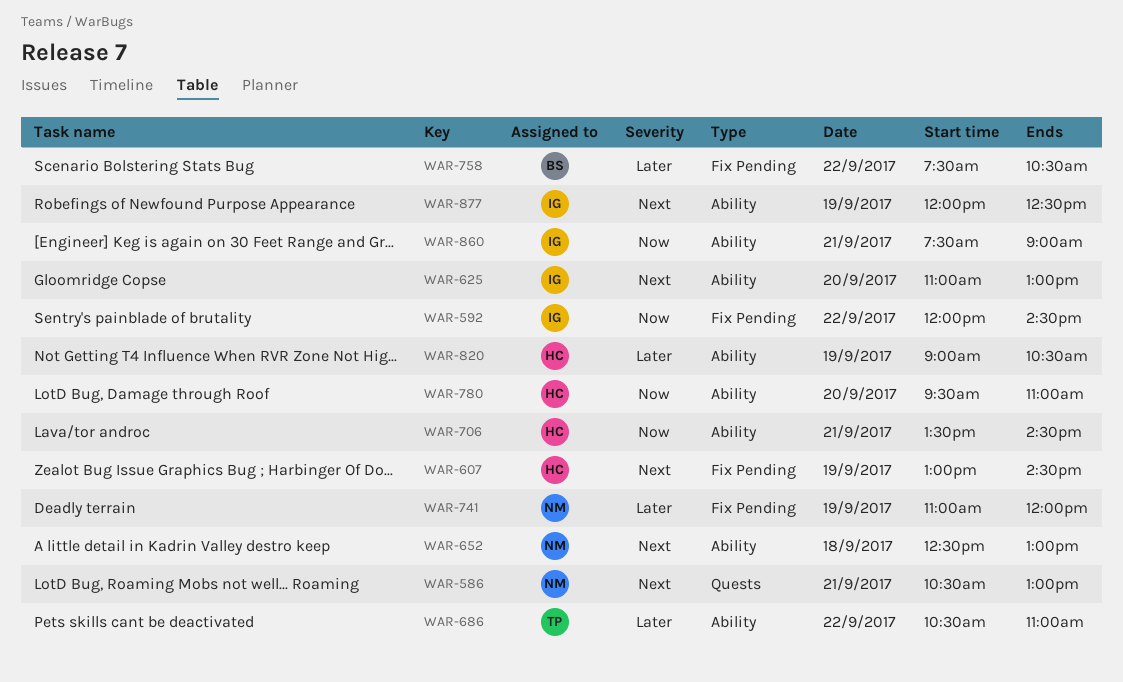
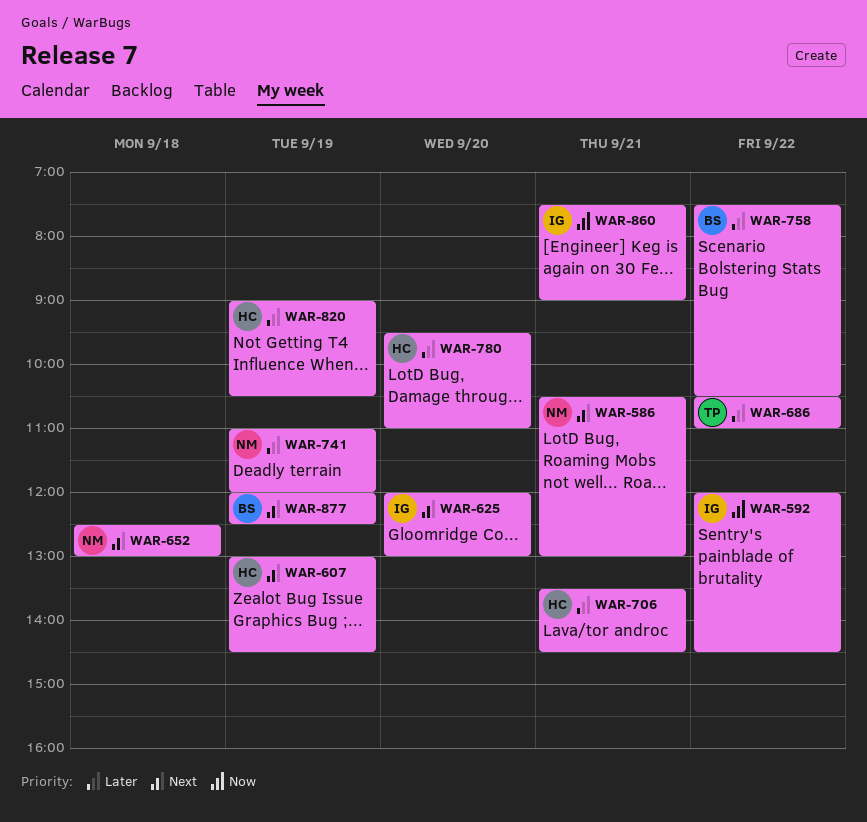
WAR-625, begins: 11:00 -> 12:00
WAR-706, priority: Now -> Later
WAR-780, priority: Now -> Later
WAR-877, owner: IG -> BS

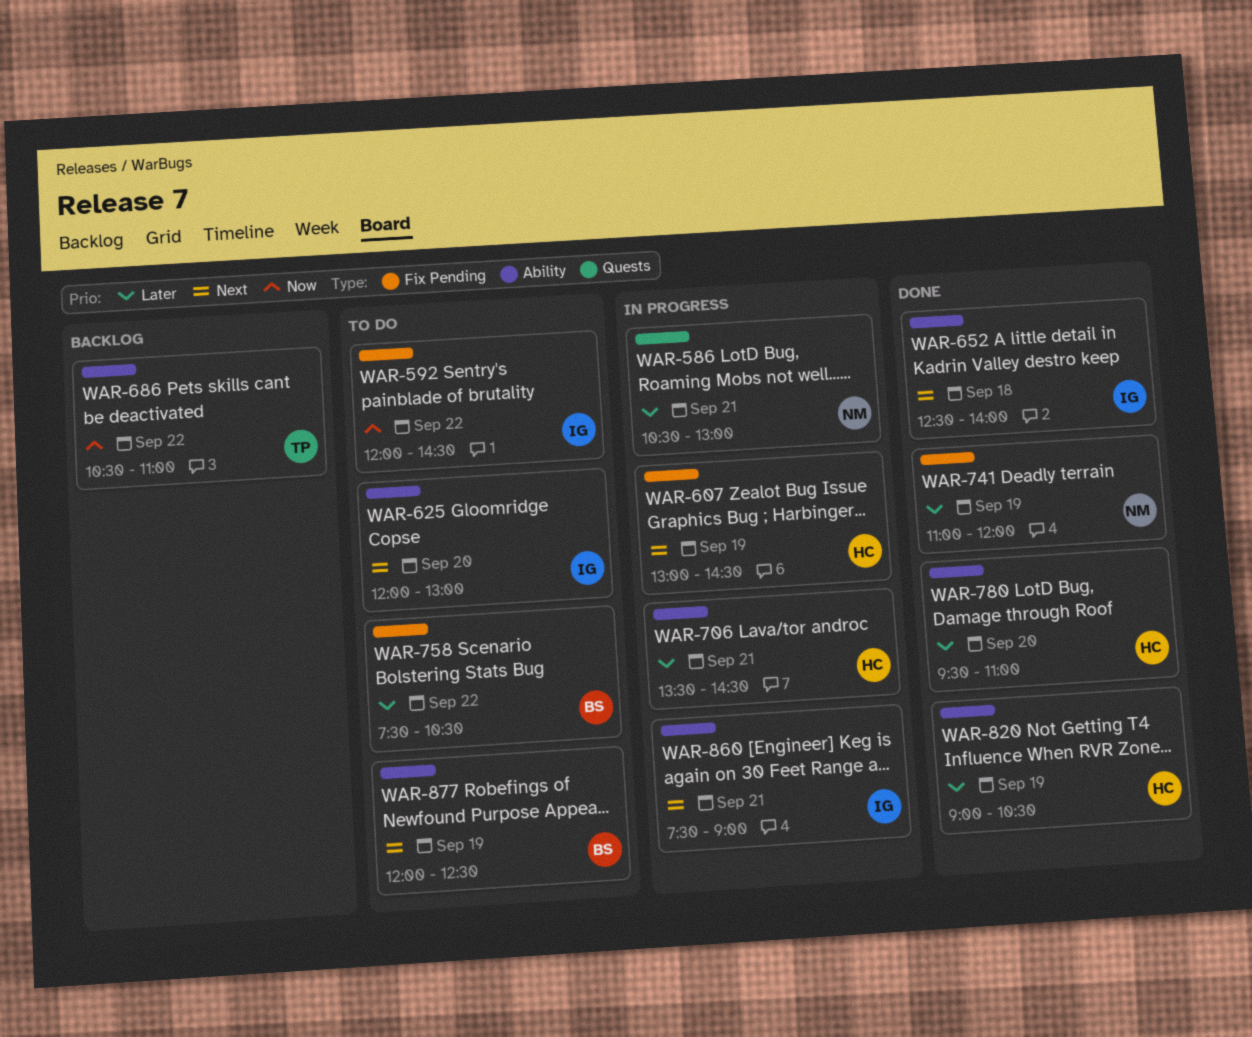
WAR-586, priority: Next -> Later
WAR-652, owner: NM -> IG
WAR-652, ends: 13:00 -> 14:00
WAR-686, priority: Later -> Now
WAR-860, priority: Now -> Next

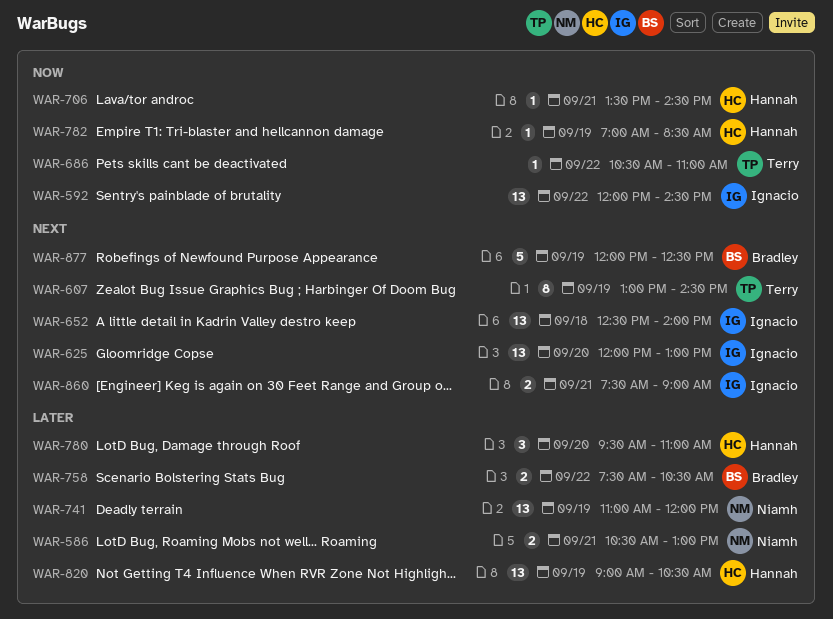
WAR-607, owner: Hannah -> Terry
WAR-706, priority: Later -> Now
WAR-782: none -> present

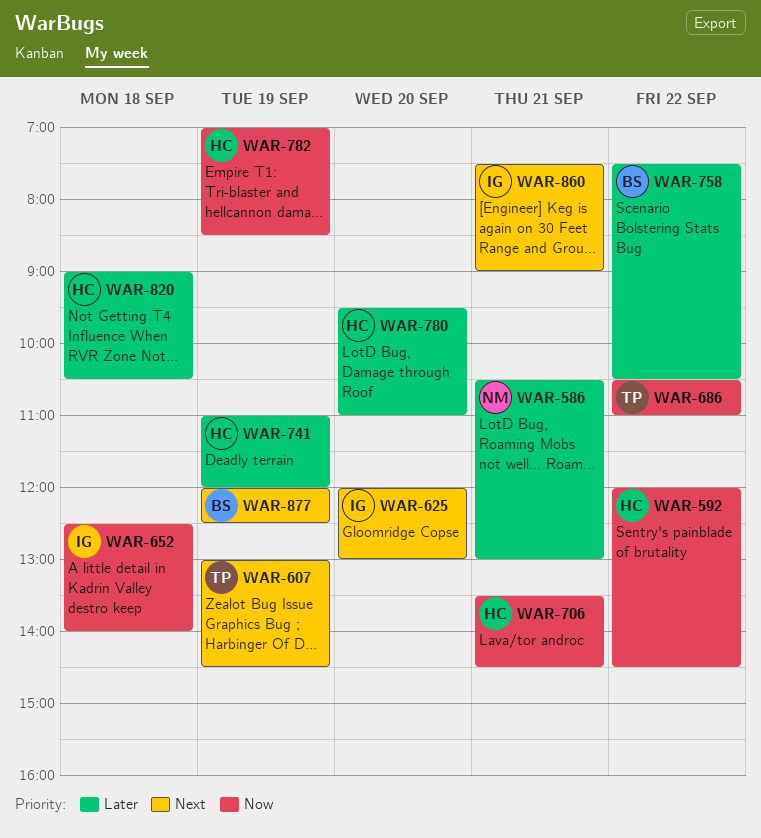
WAR-592, owner: Ignacio -> Hannah
WAR-652, priority: Next -> Now
WAR-741, owner: Niamh -> Hannah
WAR-820, day: Sep 19 -> Sep 18

